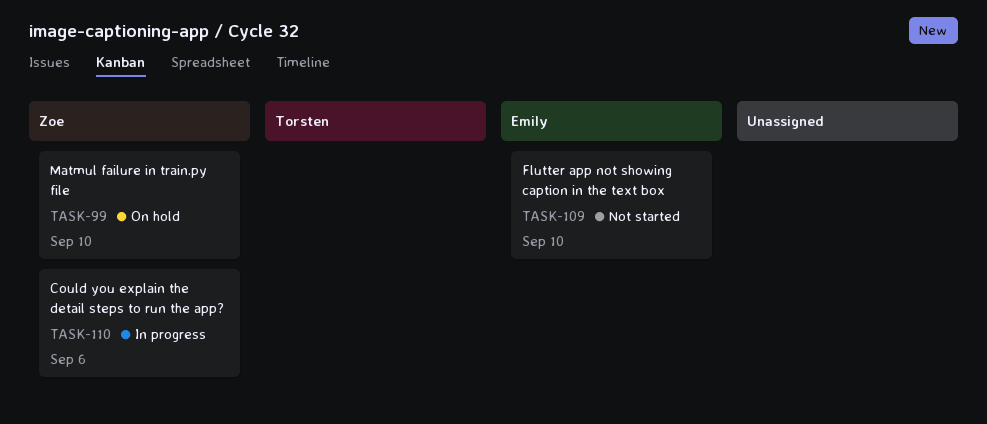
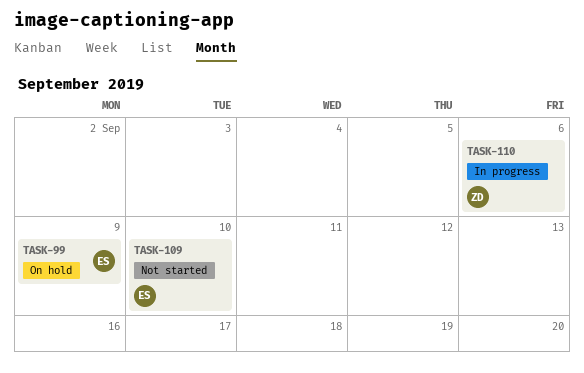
TASK-99, owner: Zoe -> Emily
TASK-99, due: Sep 10 -> Sep 9

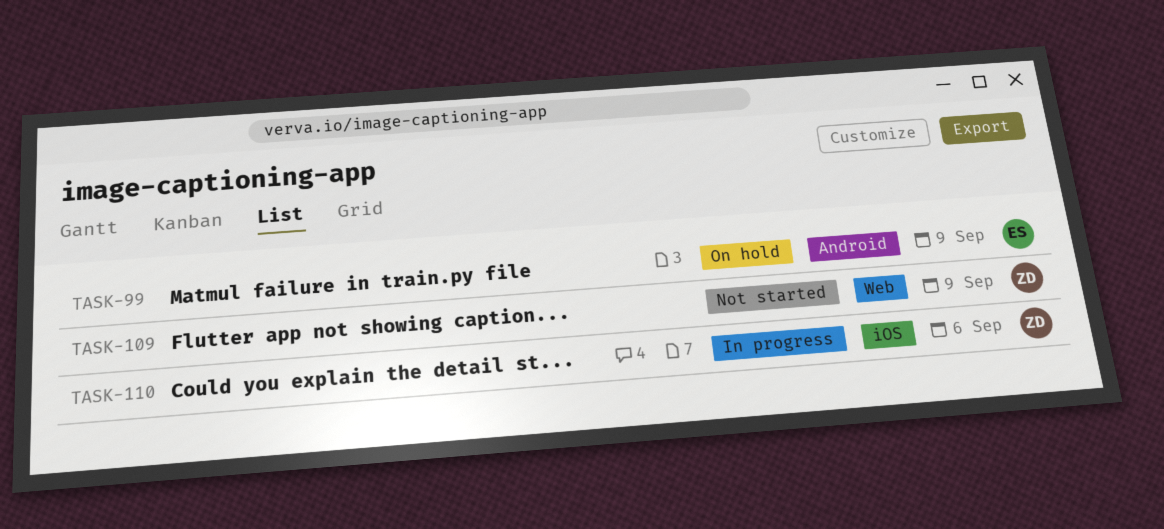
TASK-109, owner: ES -> ZD
TASK-109, due: Sep 10 -> Sep 9

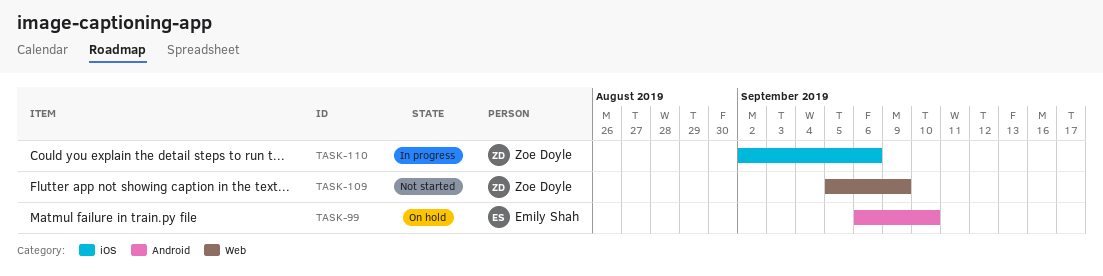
TASK-99, due: Sep 9 -> Sep 10

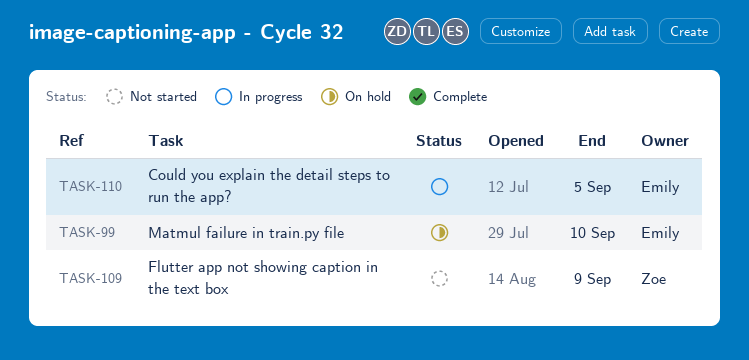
TASK-110, owner: Zoe Doyle -> Emily Shah
TASK-110, due: Sep 6 -> Sep 5

